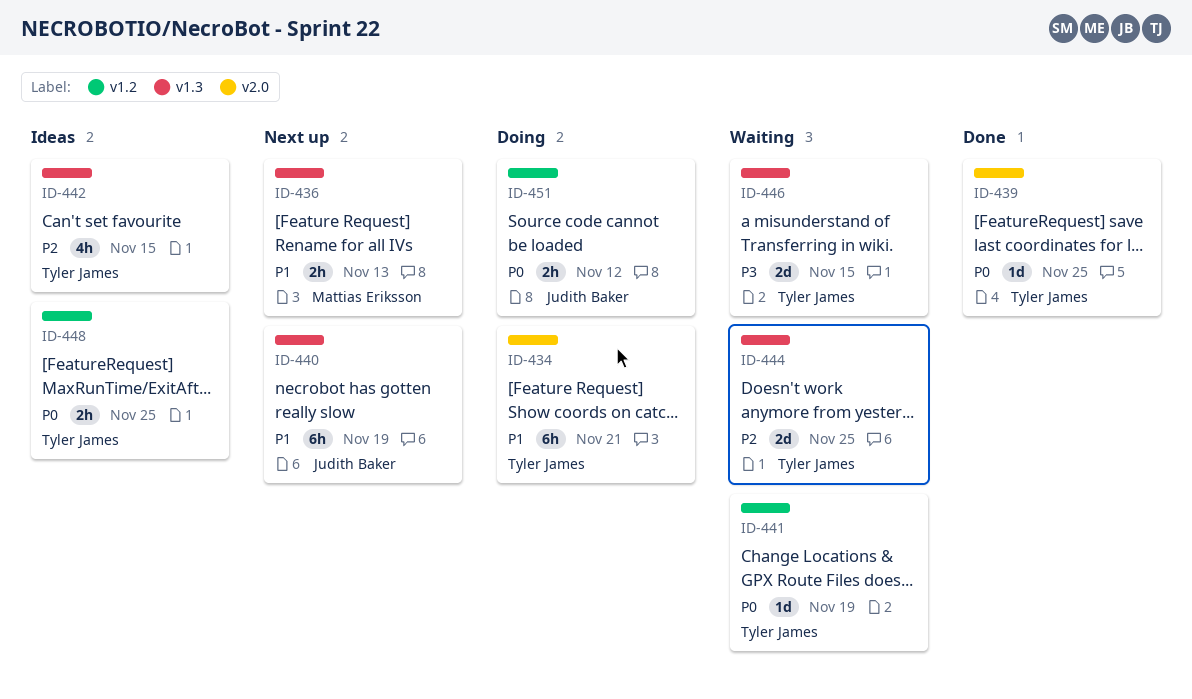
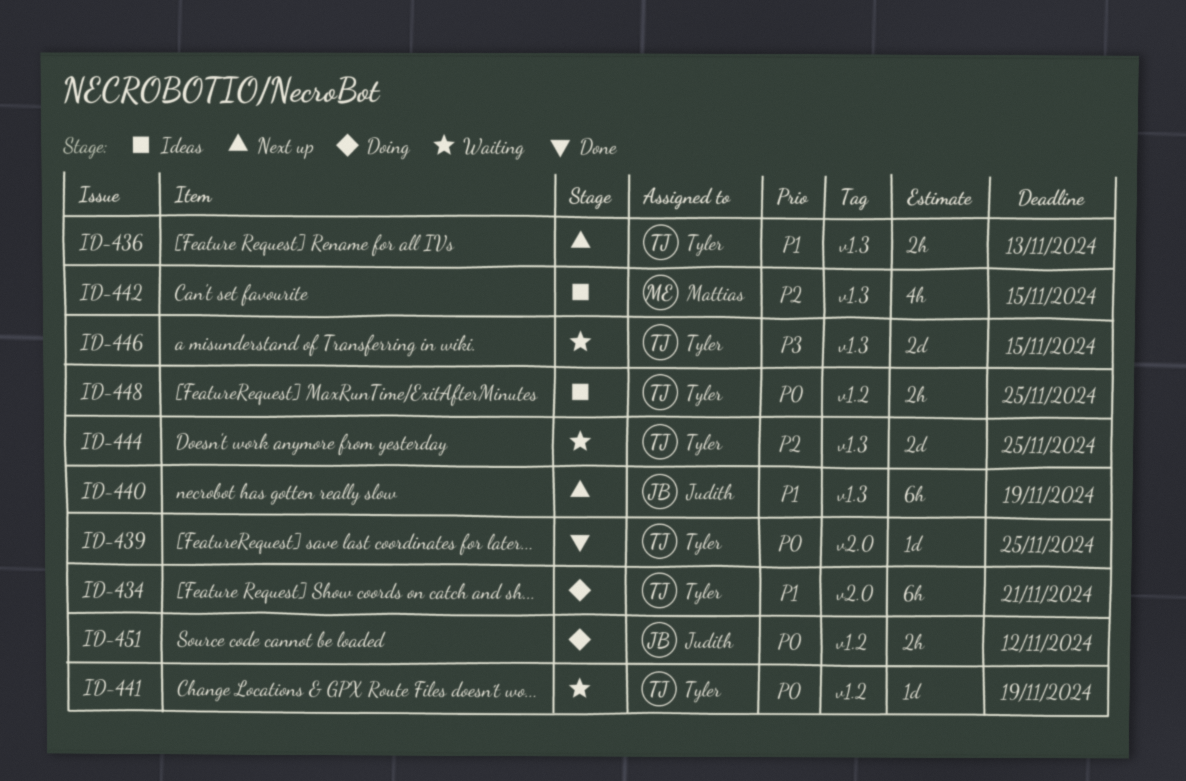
ID-436, owner: Mattias Eriksson -> Tyler James
ID-442, owner: Tyler James -> Mattias Eriksson

